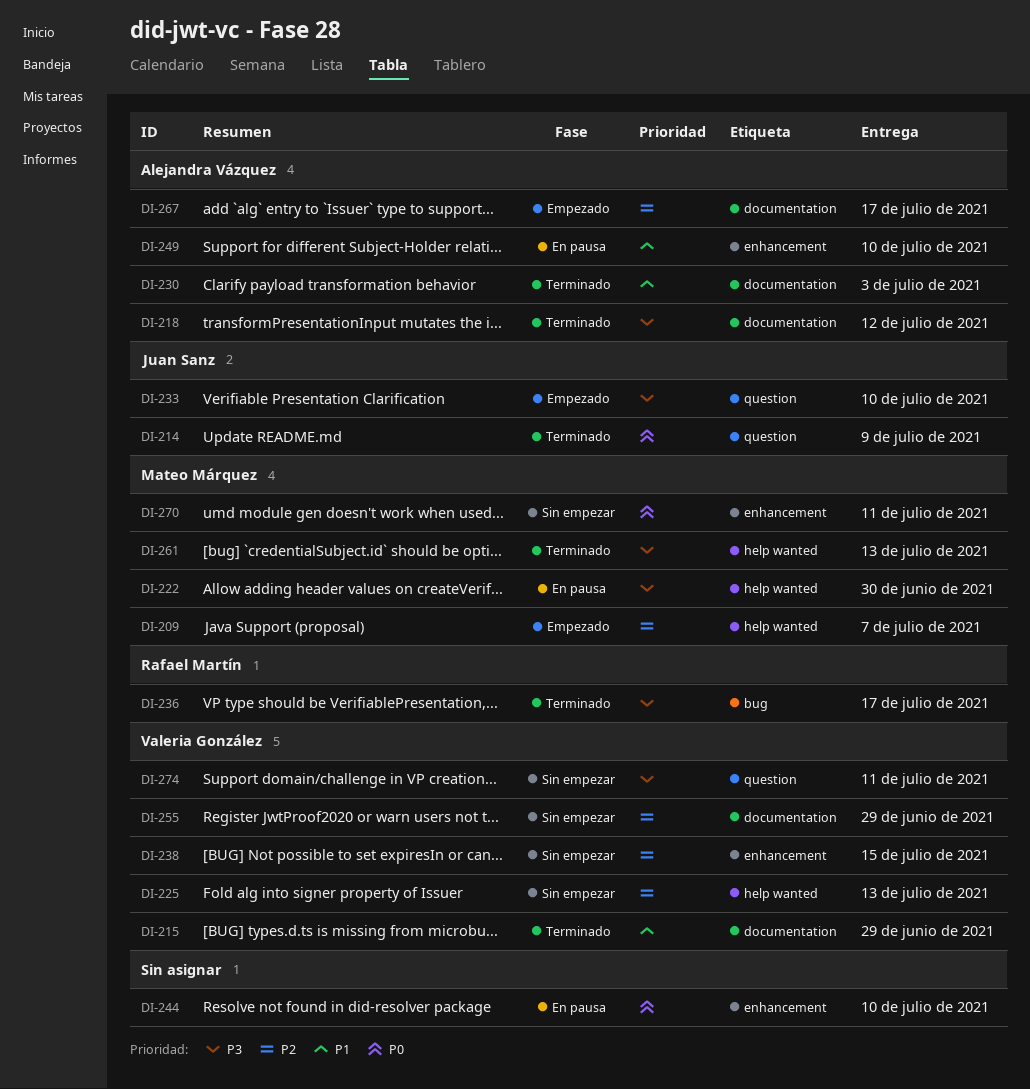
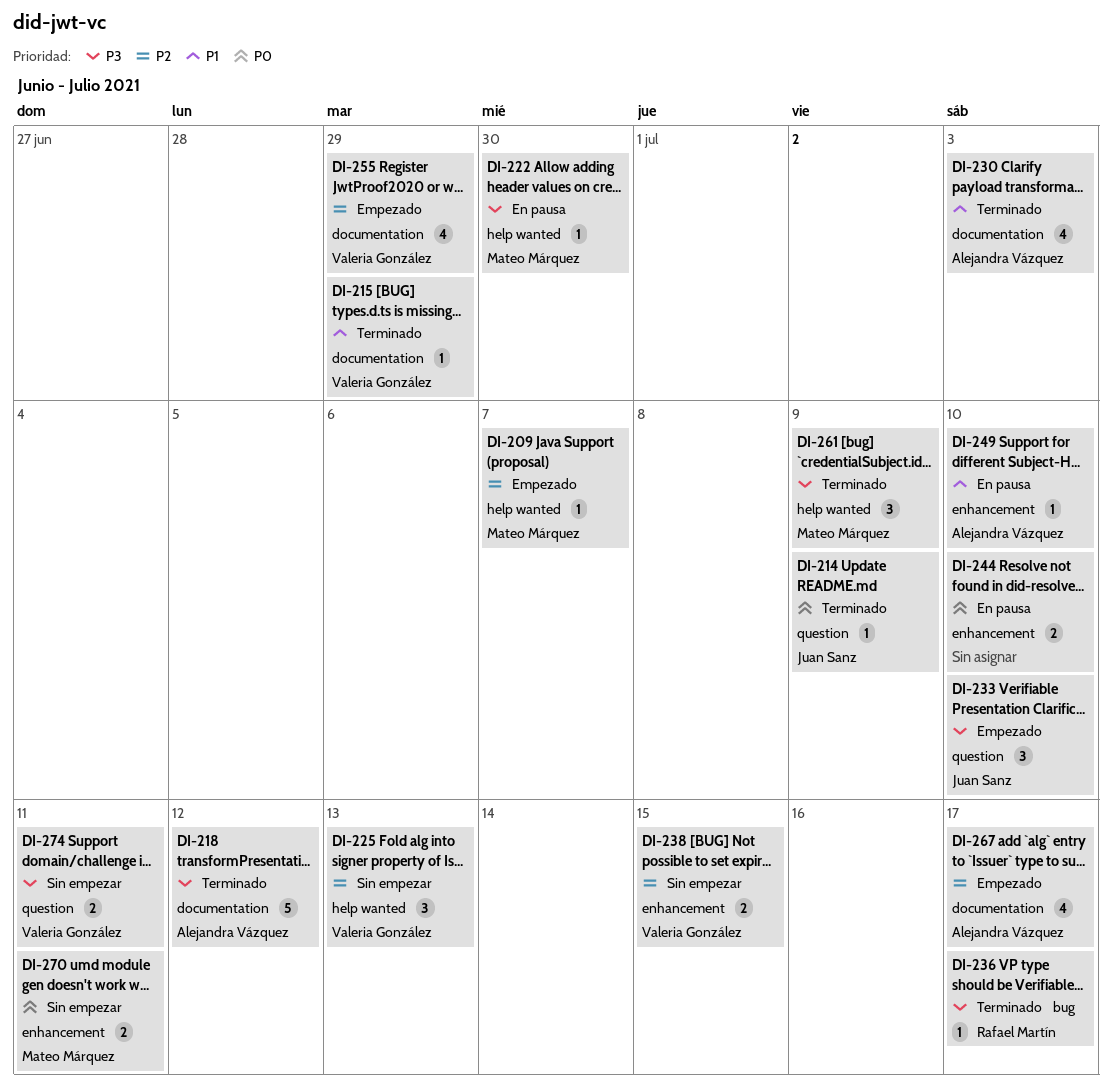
DI-255, status: Sin empezar -> Empezado
DI-261, due: Jul 13 -> Jul 9

